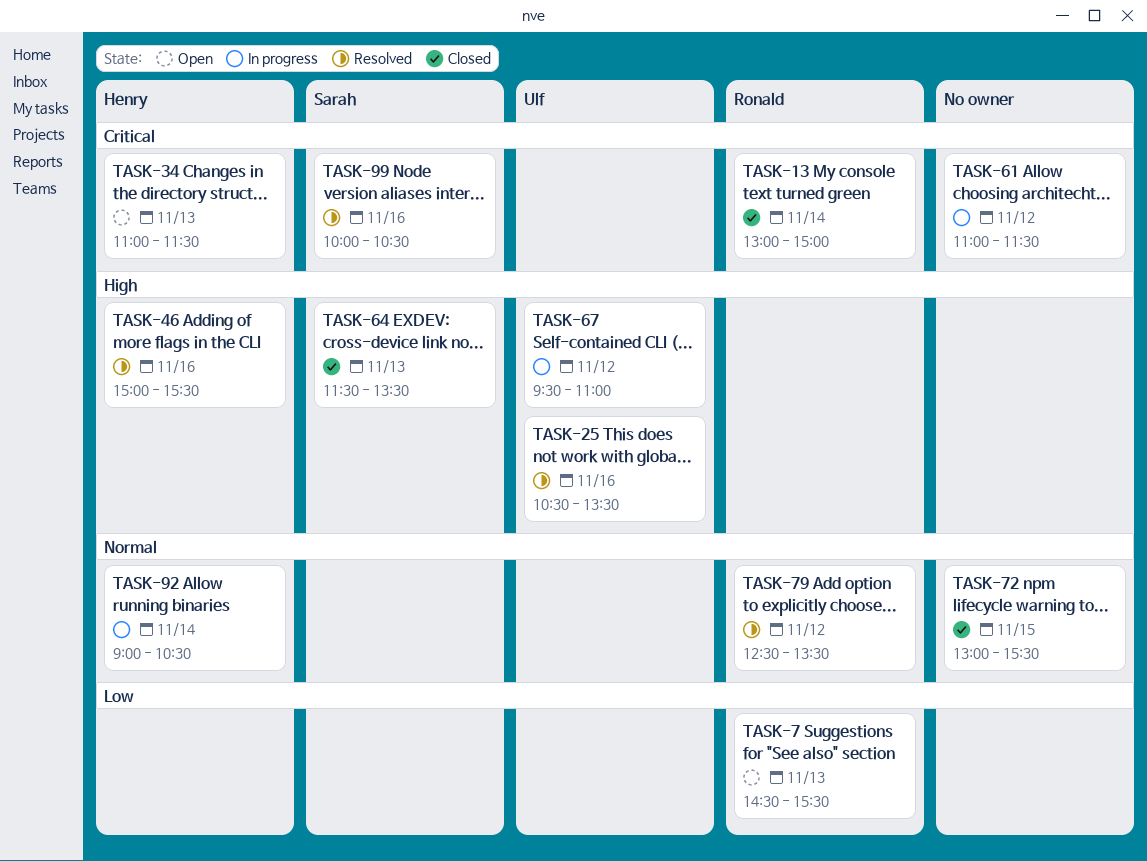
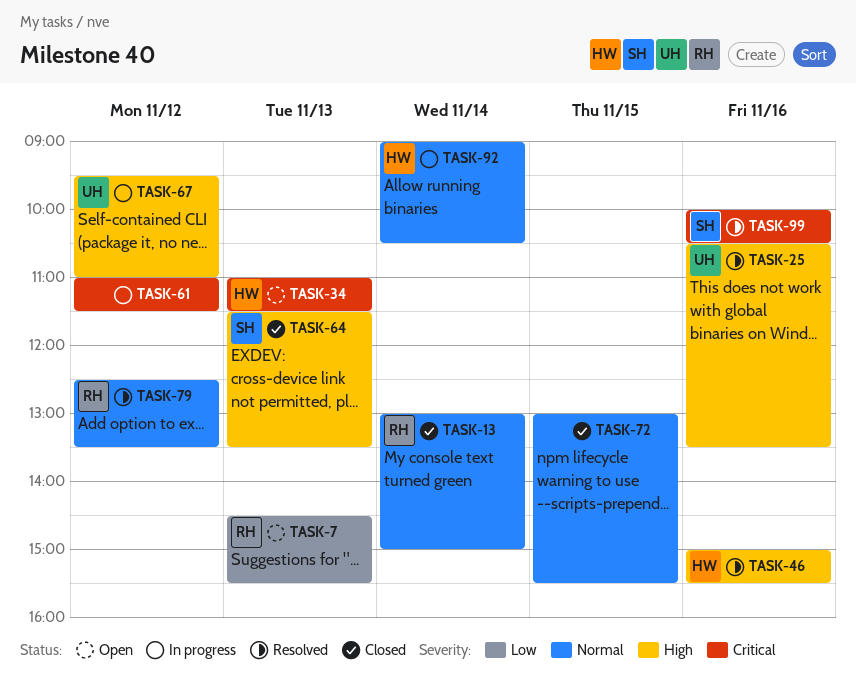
TASK-13, priority: Critical -> Normal

